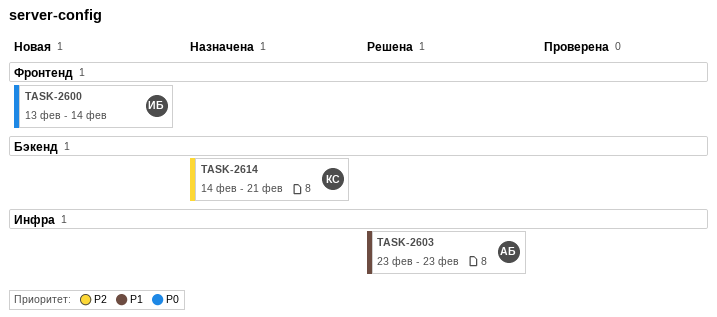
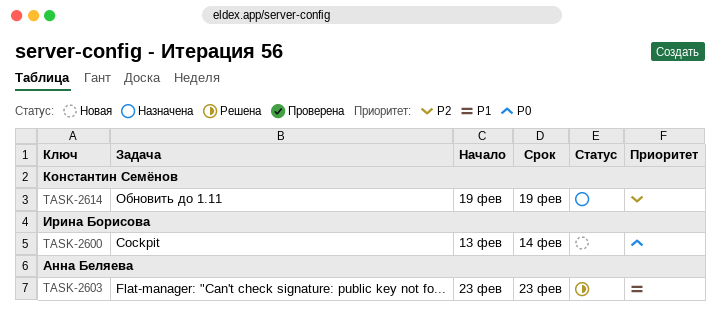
TASK-2614, start: Feb 14 -> Feb 19
TASK-2614, due: Feb 21 -> Feb 19

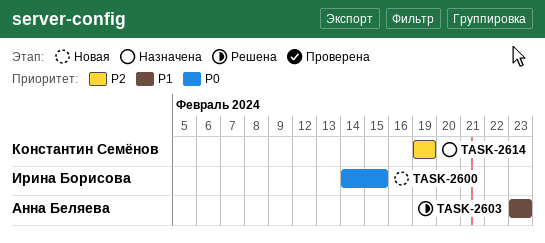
TASK-2600, start: Feb 13 -> Feb 14
TASK-2600, due: Feb 14 -> Feb 15

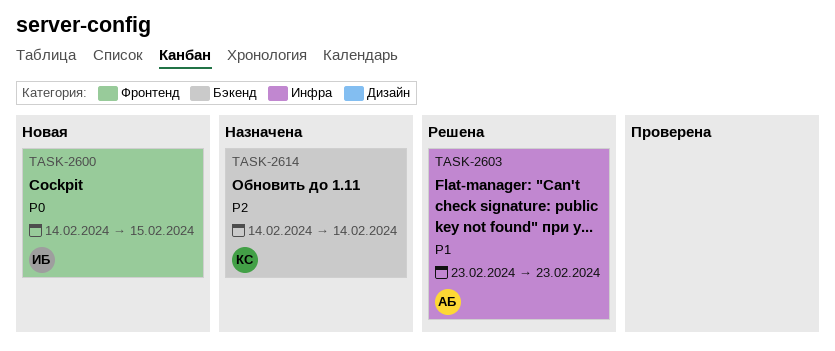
TASK-2614, start: Feb 19 -> Feb 14
TASK-2614, due: Feb 19 -> Feb 14

